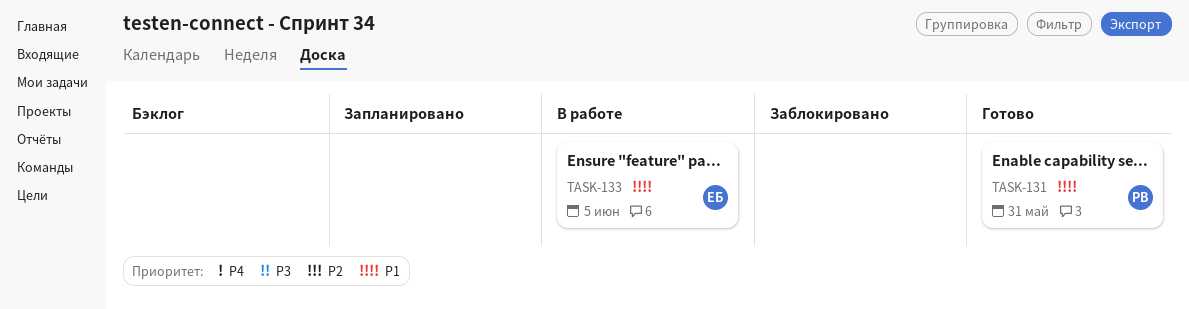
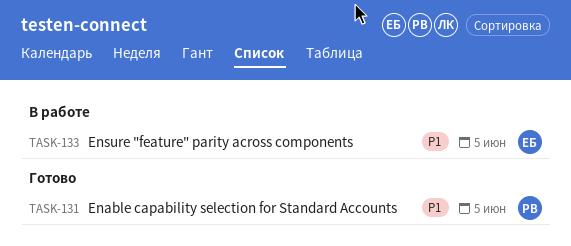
TASK-131, due: May 31 -> Jun 5

